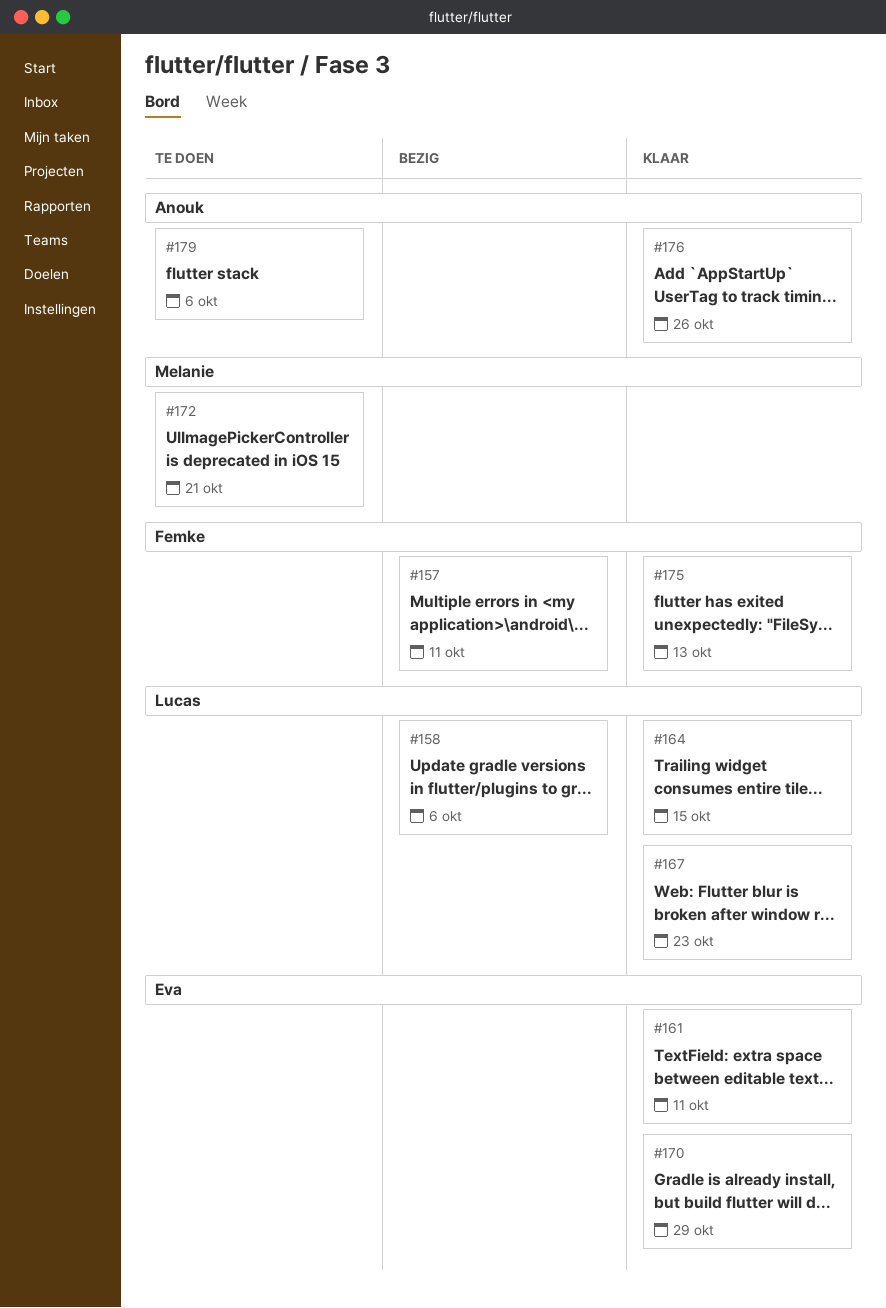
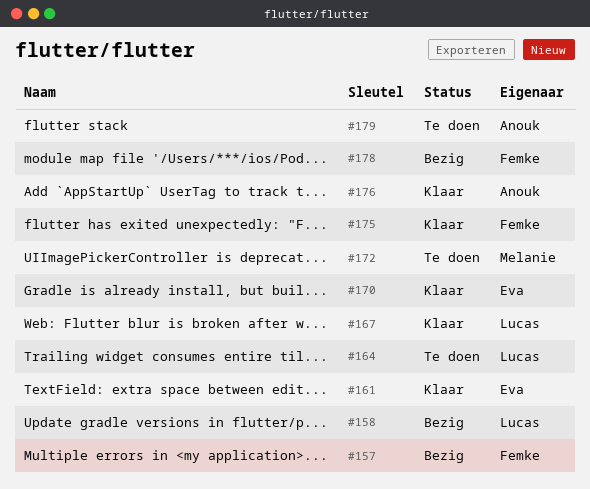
#164, status: Klaar -> Te doen
#178: none -> present

